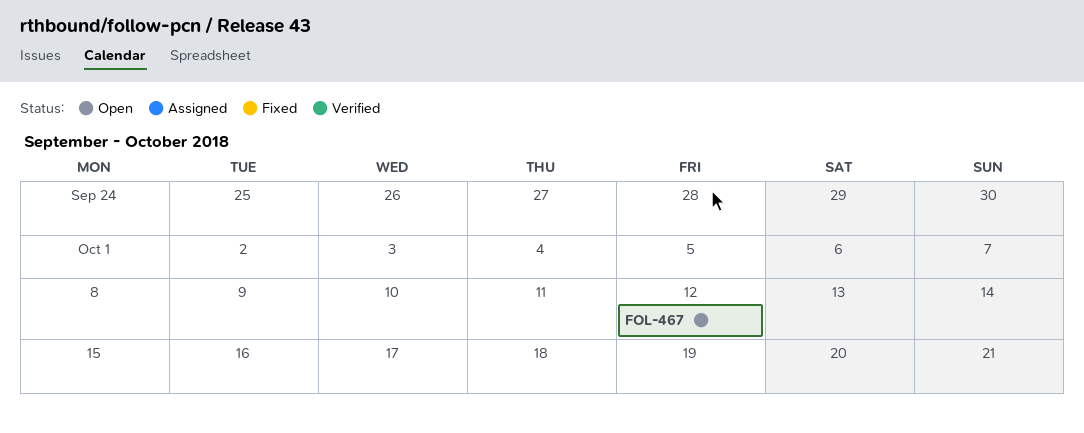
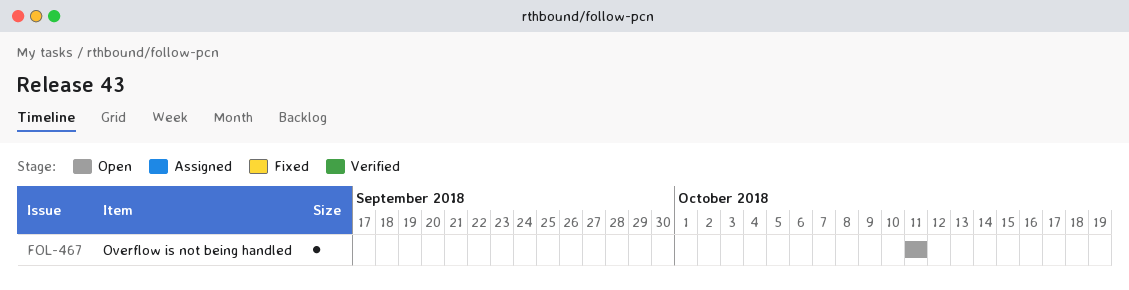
FOL-467, due: Oct 12 -> Oct 11

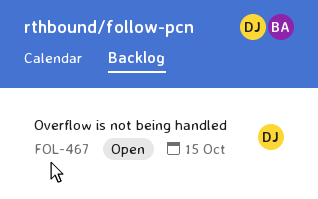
FOL-467, due: Oct 11 -> Oct 15

